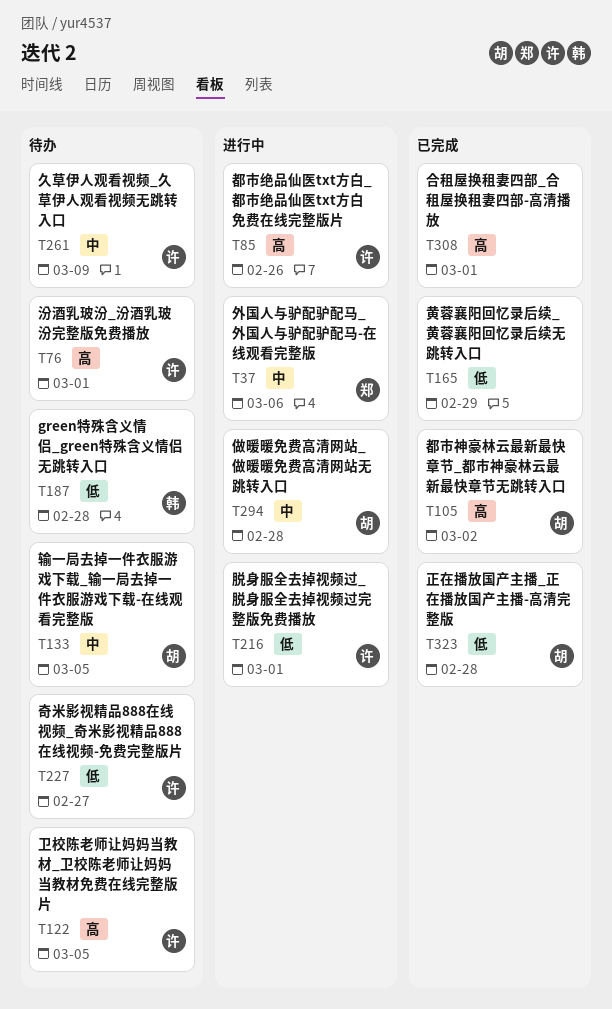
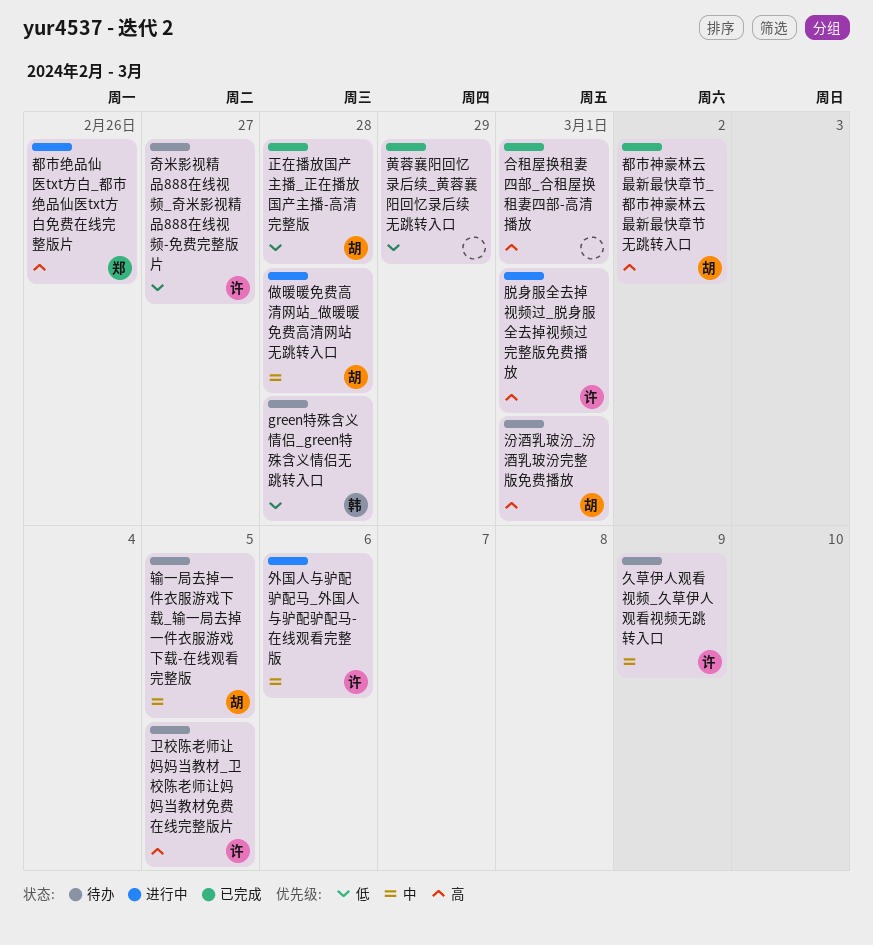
外国人与驴配驴配马_外国人与驴配驴配马-在线观看完整版, owner: 郑 -> 许
汾酒乳玻汾_汾酒乳玻汾完整版免费播放, owner: 许 -> 胡
脱身服全去掉视频过_脱身服全去掉视频过完整版免费播放, priority: 低 -> 高
都市绝品仙医txt方白_都市绝品仙医txt方白免费在线完整版片, owner: 许 -> 郑

